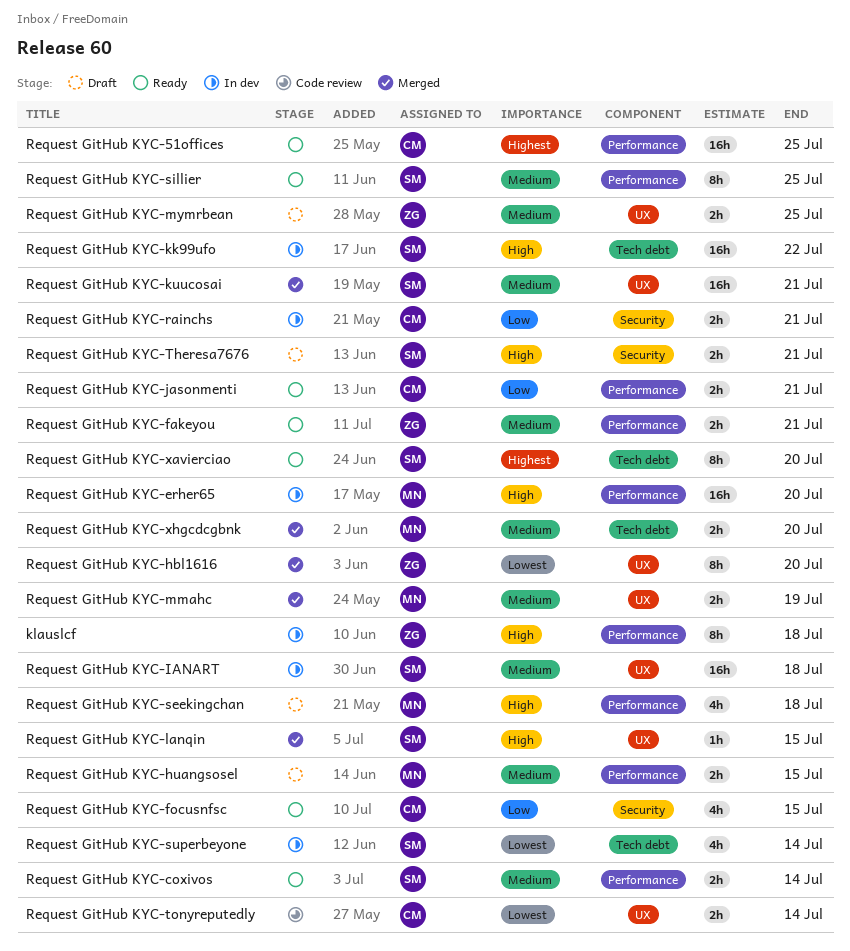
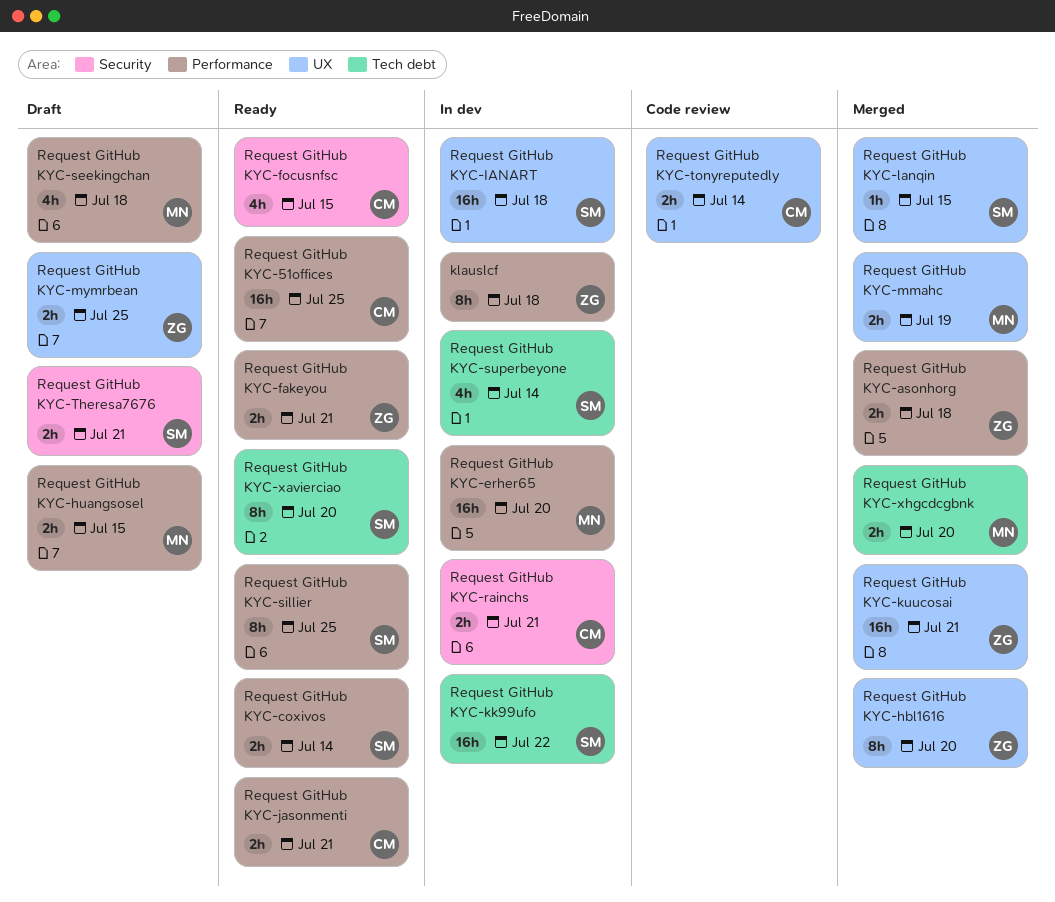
Request GitHub KYC-asonhorg: none -> present
Request GitHub KYC-kuucosai, owner: SM -> ZG

